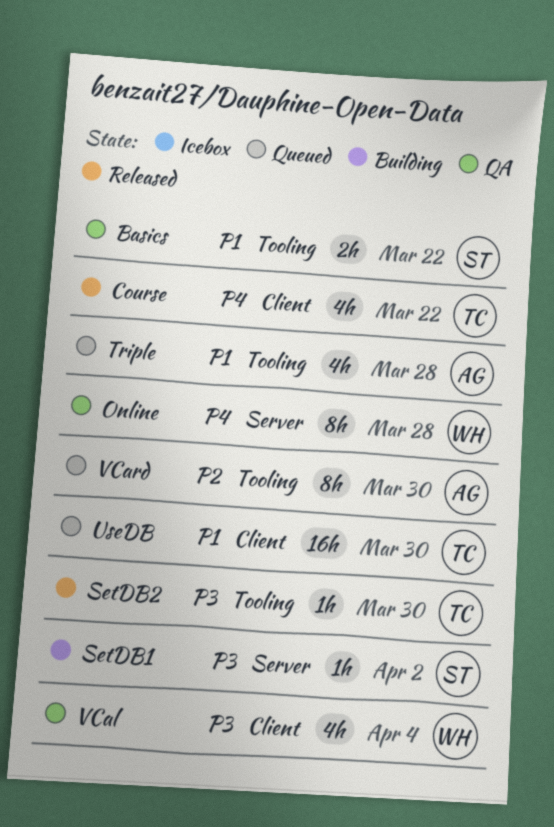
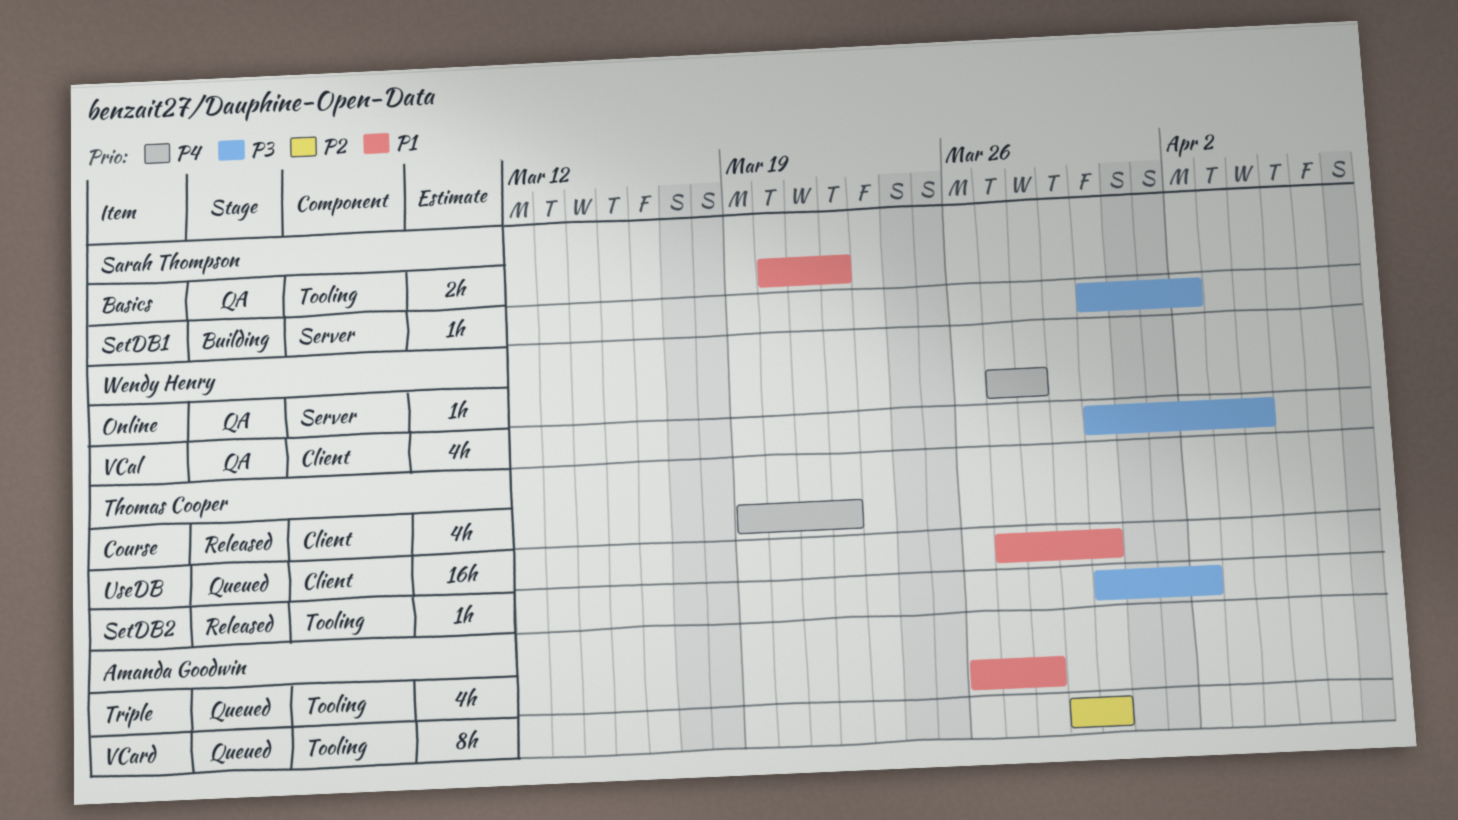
Online, estimate: 8h -> 1h
SetDB2, due: Mar 30 -> Apr 2

